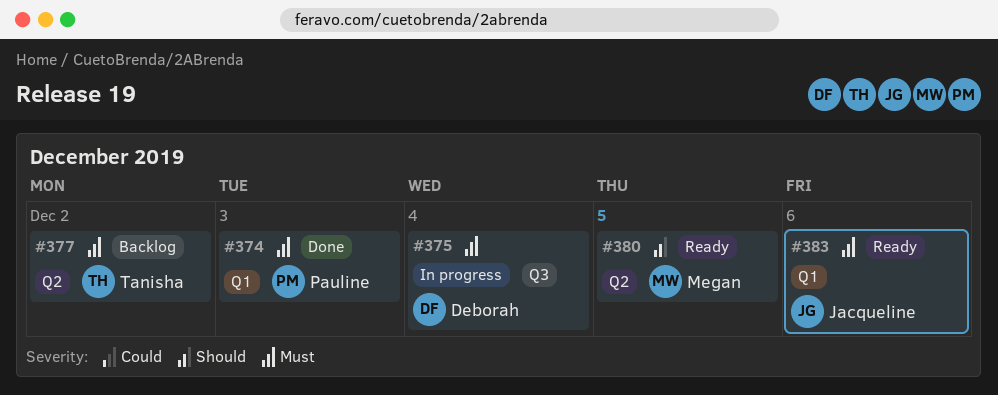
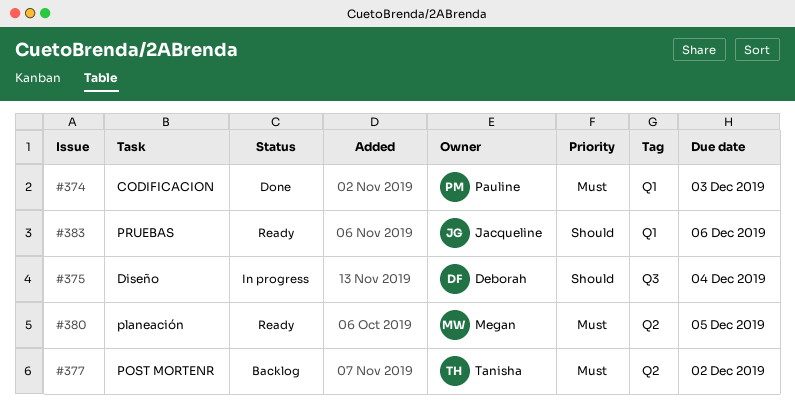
#375, priority: Must -> Should
#380, priority: Should -> Must
#383, priority: Must -> Should

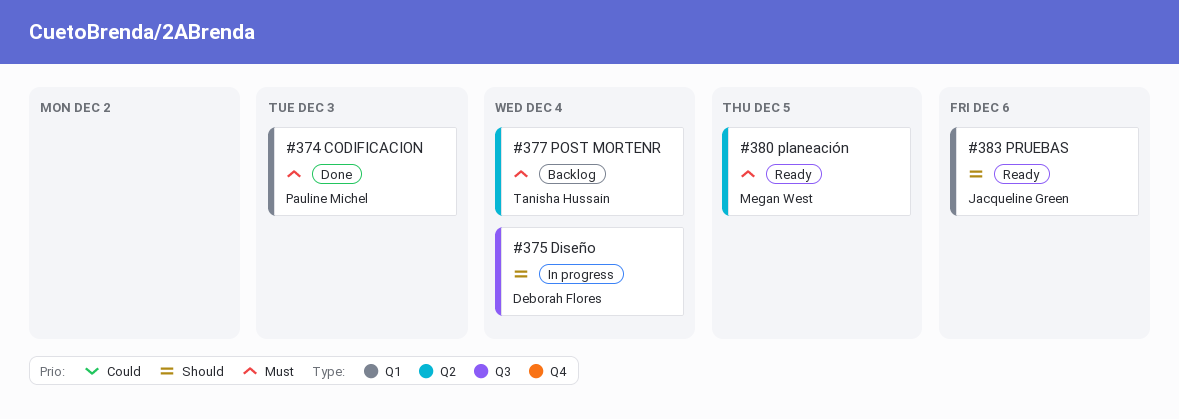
#377, due: Dec 2 -> Dec 4

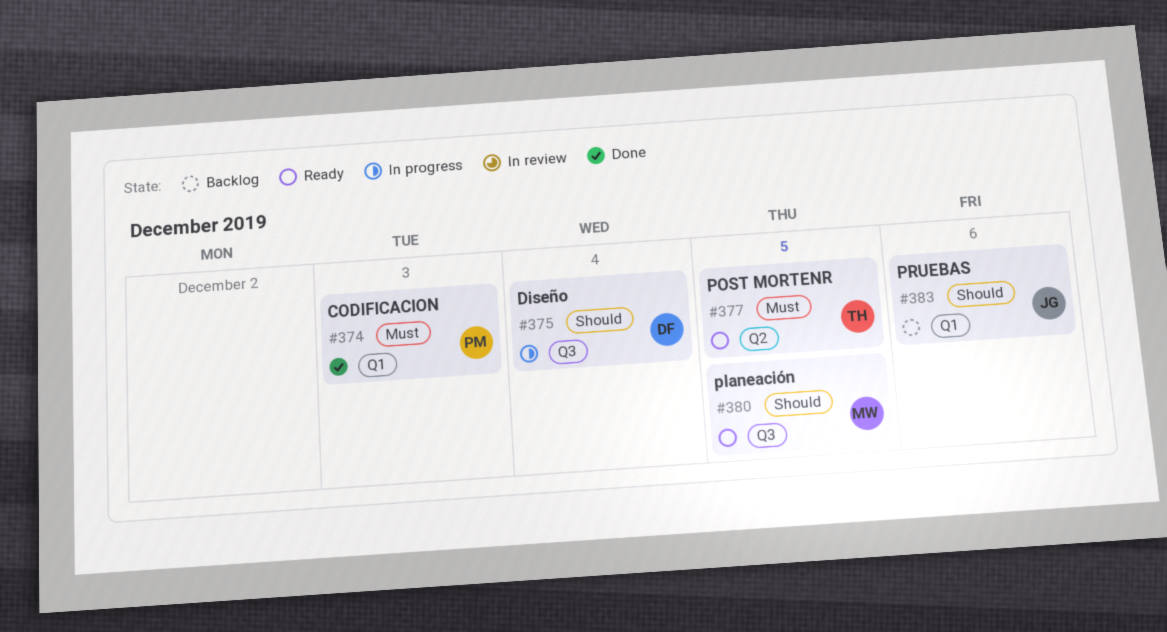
#377, status: Backlog -> Ready
#377, due: Dec 4 -> Dec 5
#380, priority: Must -> Should
#380, label: Q2 -> Q3
#383, status: Ready -> Backlog

